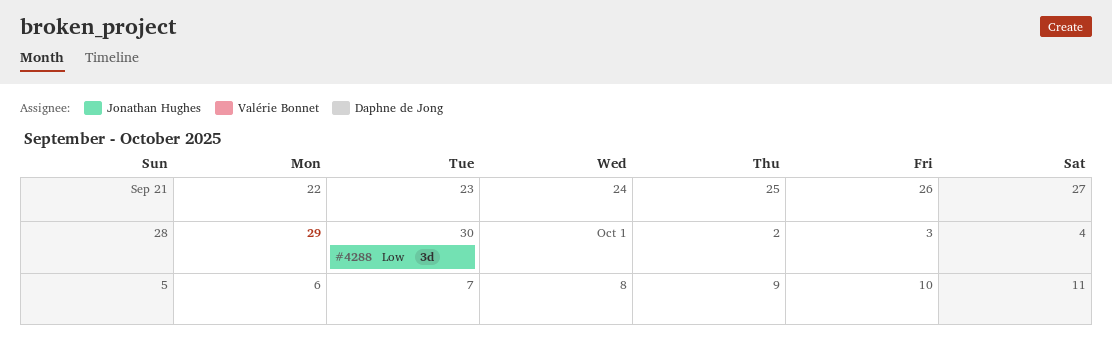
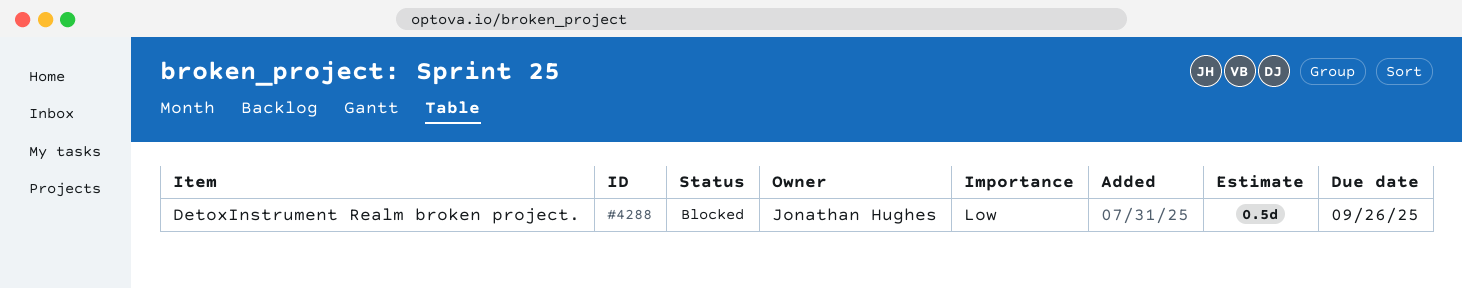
#4288, estimate: 3d -> 0.5d
#4288, due: Sep 30 -> Sep 26

